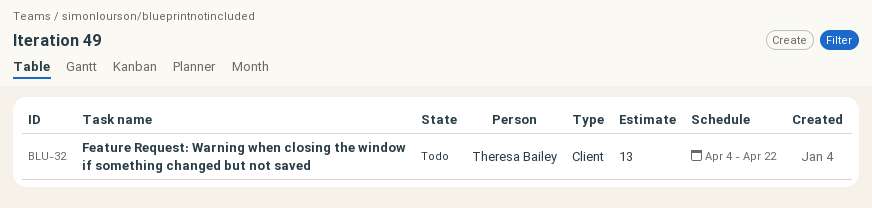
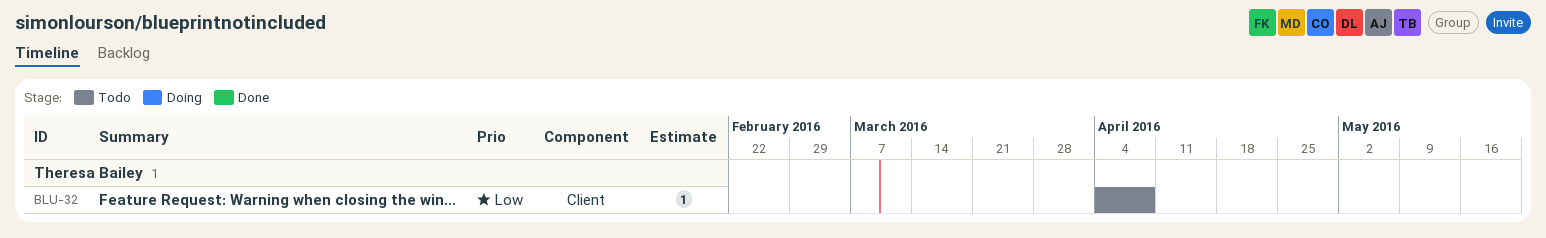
BLU-32, estimate: 13 -> 1
BLU-32, due: Apr 22 -> Apr 8

